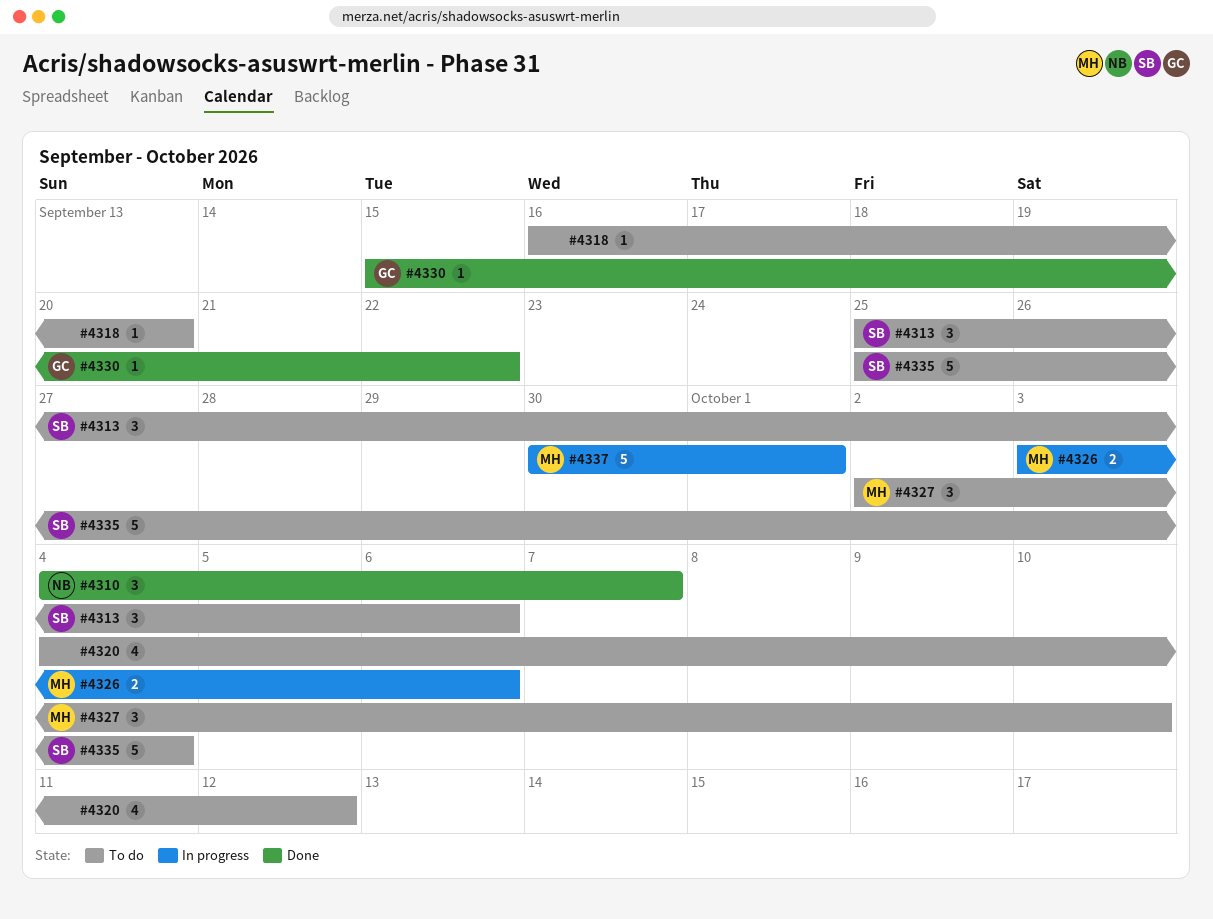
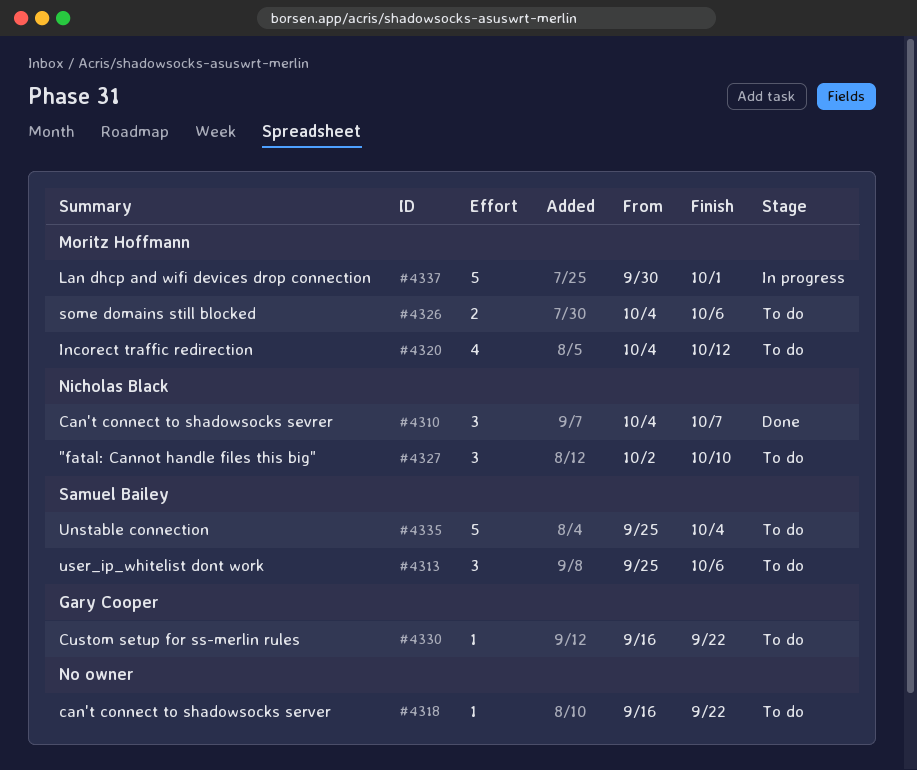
#4318, due: Sep 20 -> Sep 22
#4320, owner: none -> Moritz Hoffmann
#4326, status: In progress -> To do
#4326, start: Oct 3 -> Oct 4
#4327, owner: Moritz Hoffmann -> Nicholas Black
#4330, status: Done -> To do
#4330, start: Sep 15 -> Sep 16

